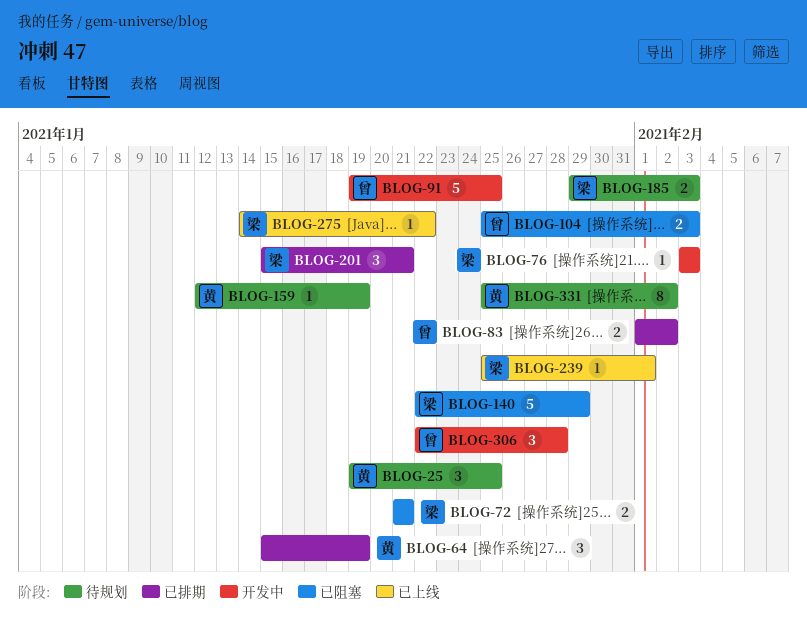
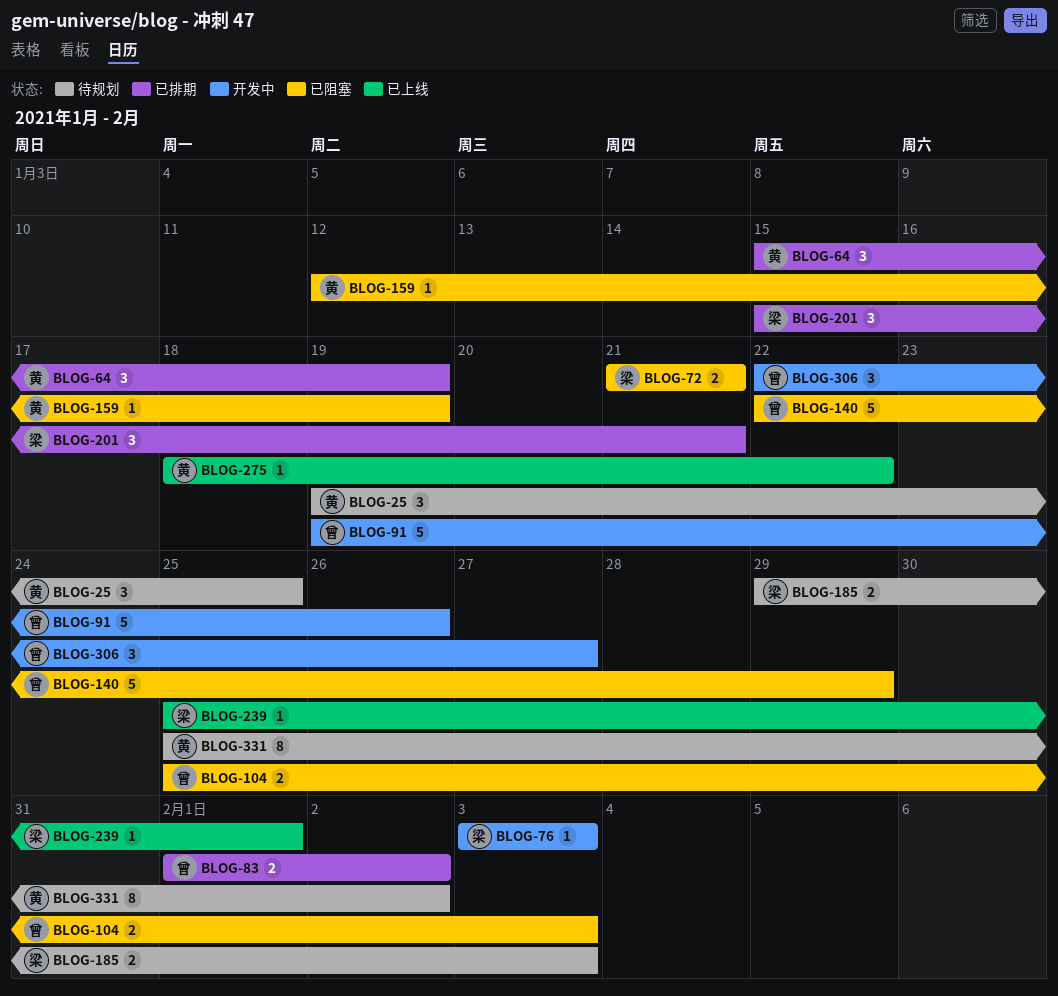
BLOG-91, due: Jan 25 -> Jan 26
BLOG-140, owner: 梁 -> 曾
BLOG-159, status: 待规划 -> 已阻塞
BLOG-275, owner: 梁 -> 黄
BLOG-275, start: Jan 14 -> Jan 18
BLOG-306, due: Jan 28 -> Jan 27

